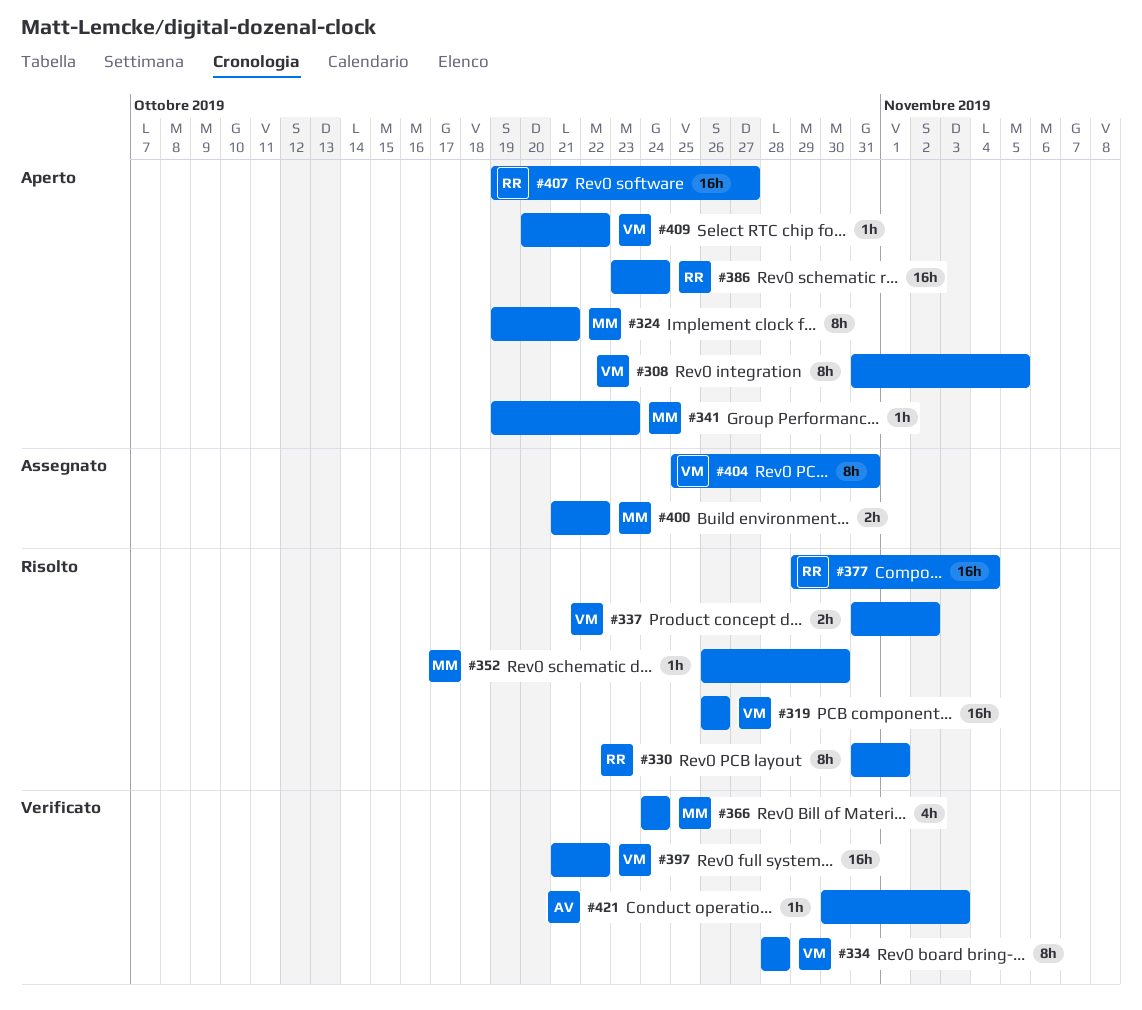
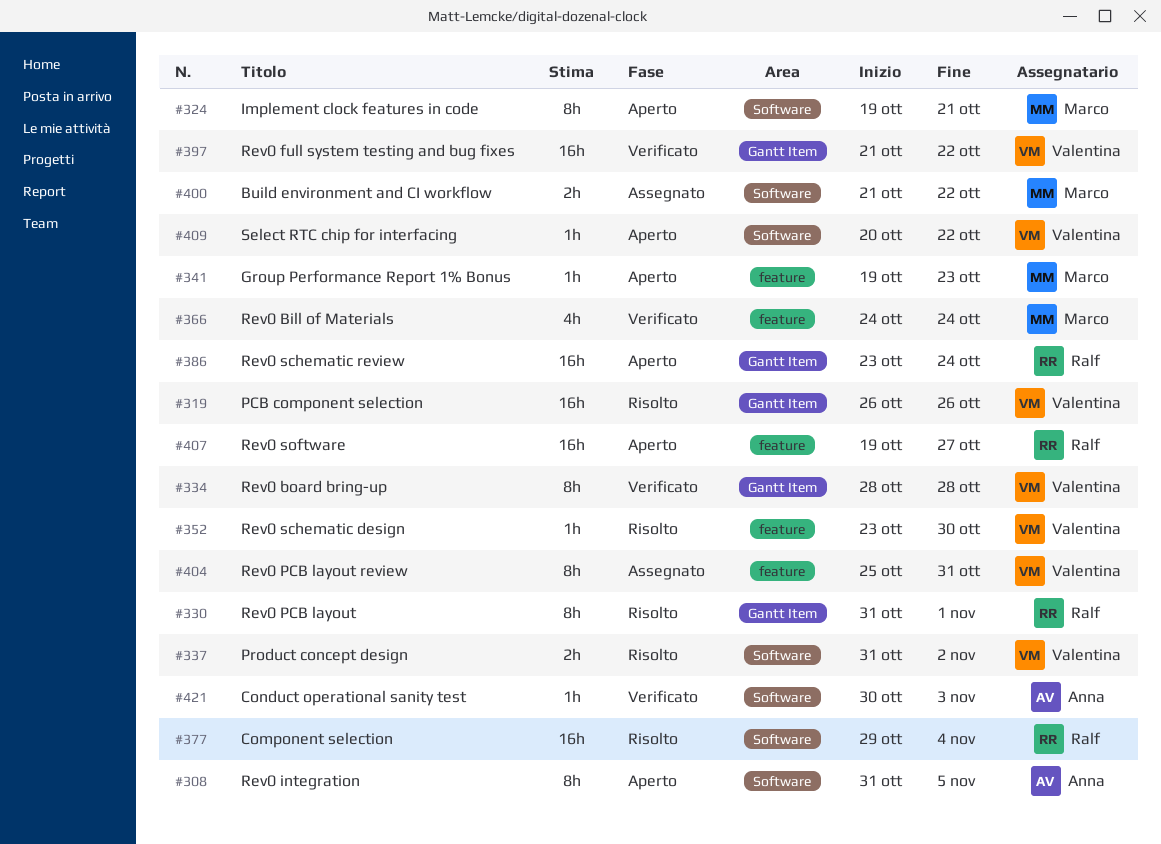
#308, owner: Valentina -> Anna
#352, owner: Marco -> Valentina
#352, start: Oct 26 -> Oct 23

